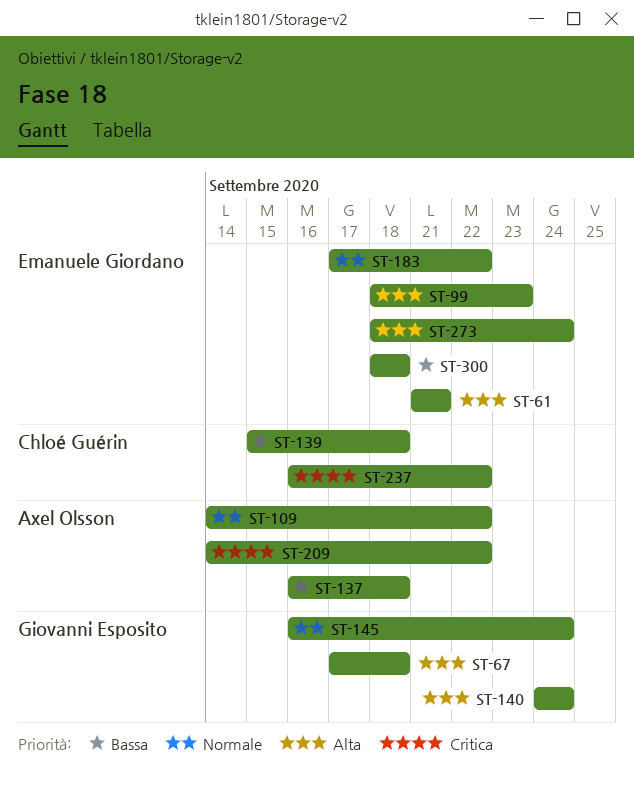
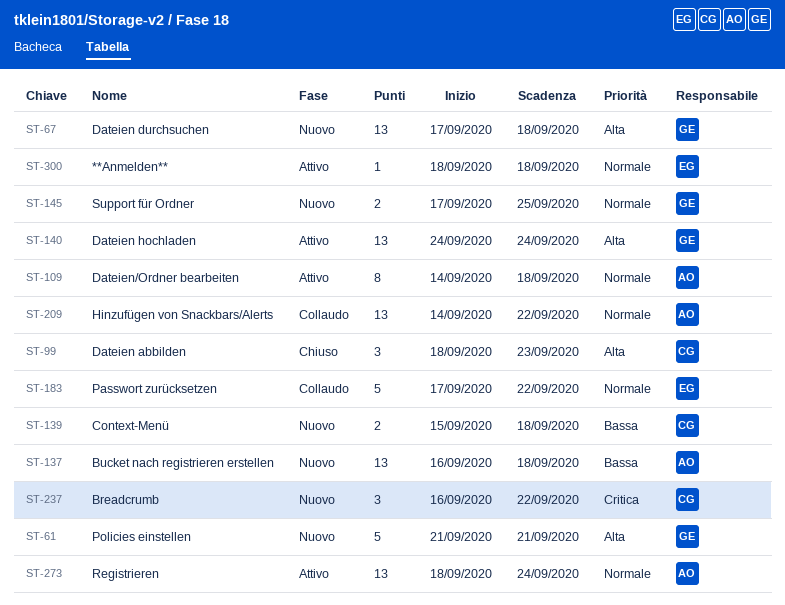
ST-61, owner: Emanuele Giordano -> Giovanni Esposito
ST-99, owner: Emanuele Giordano -> Chloé Guérin
ST-109, due: Sep 22 -> Sep 18
ST-145, start: Sep 16 -> Sep 17
ST-145, due: Sep 24 -> Sep 25
ST-209, priority: Critica -> Normale
ST-273, owner: Emanuele Giordano -> Axel Olsson
ST-273, priority: Alta -> Normale
ST-300, priority: Bassa -> Normale

